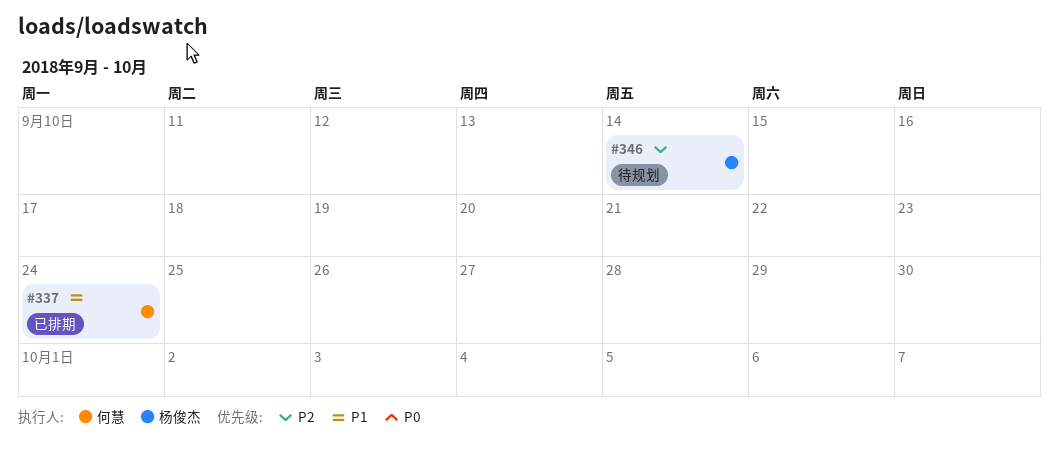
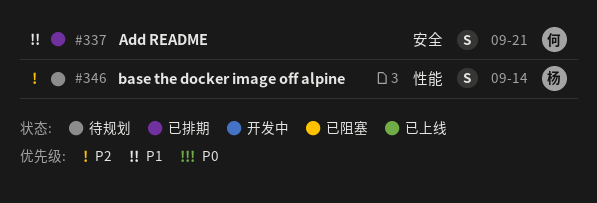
#337, due: Sep 24 -> Sep 21

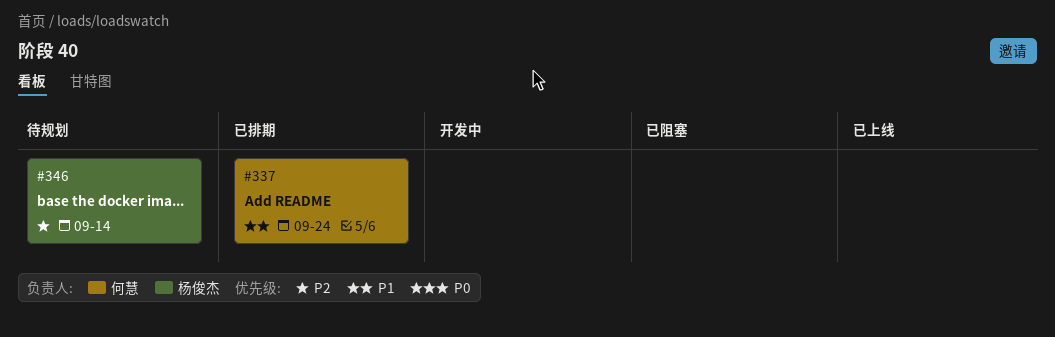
#337, due: Sep 21 -> Sep 24

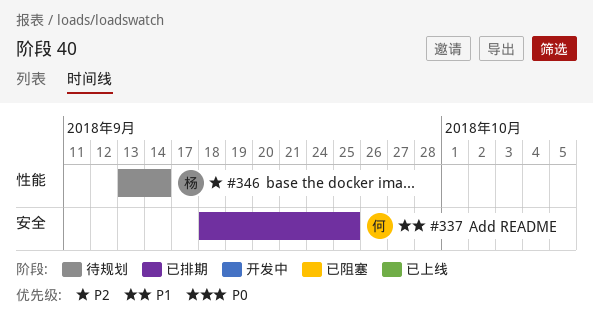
#337, due: Sep 24 -> Sep 25

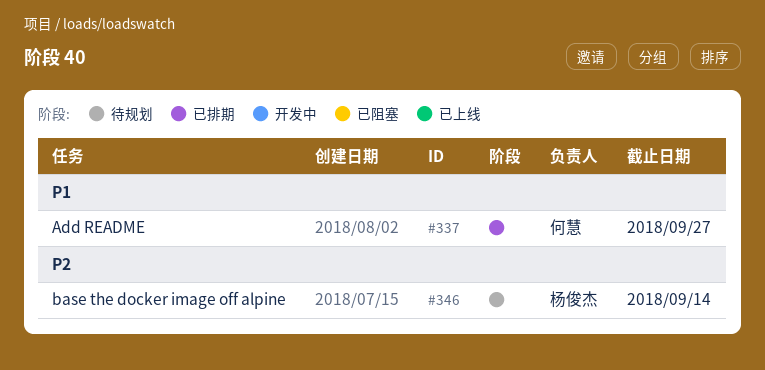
#337, due: Sep 25 -> Sep 27

